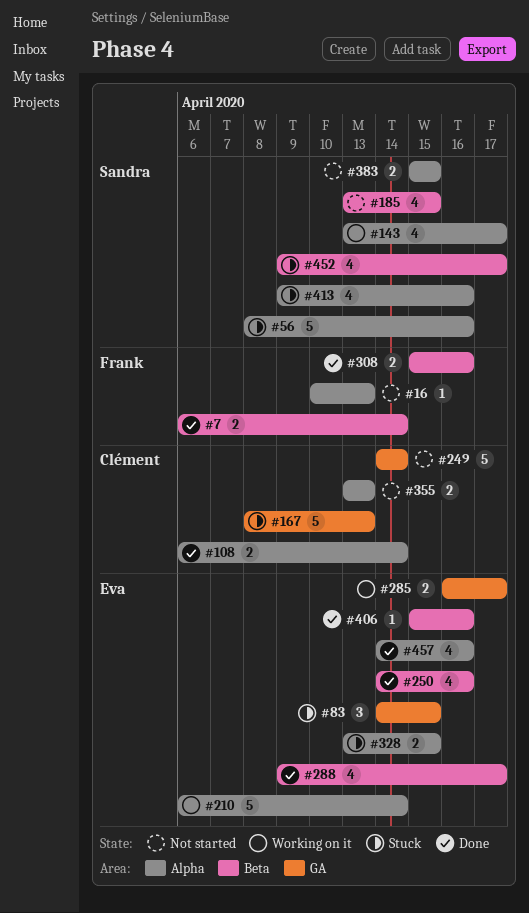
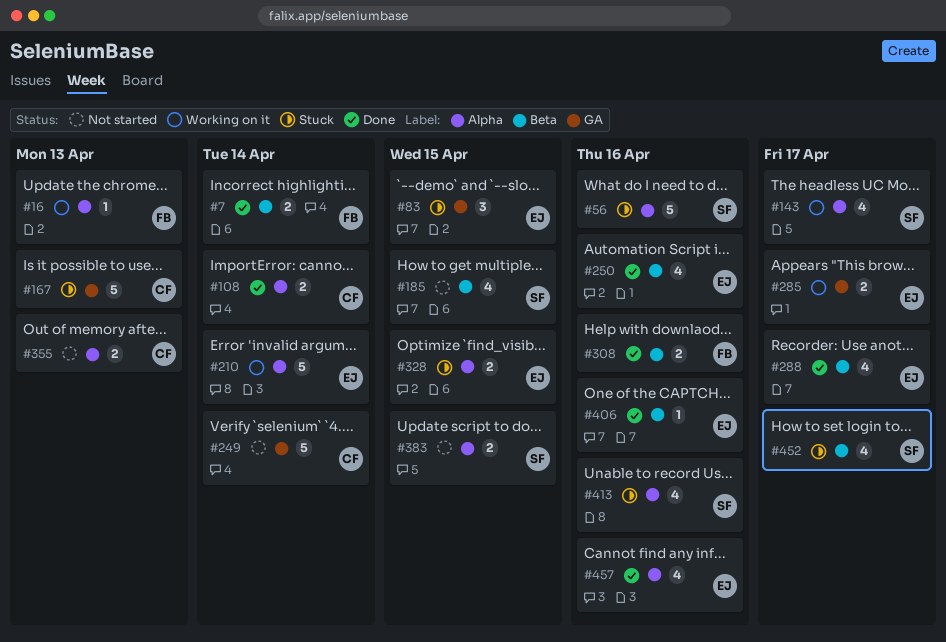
#16, status: Not started -> Working on it

